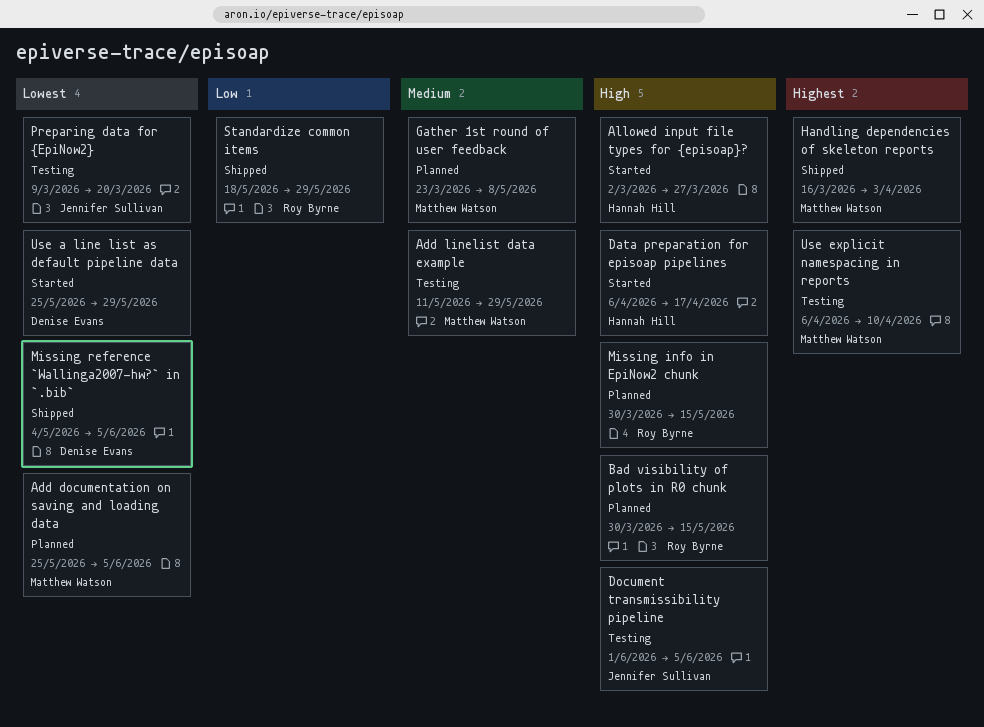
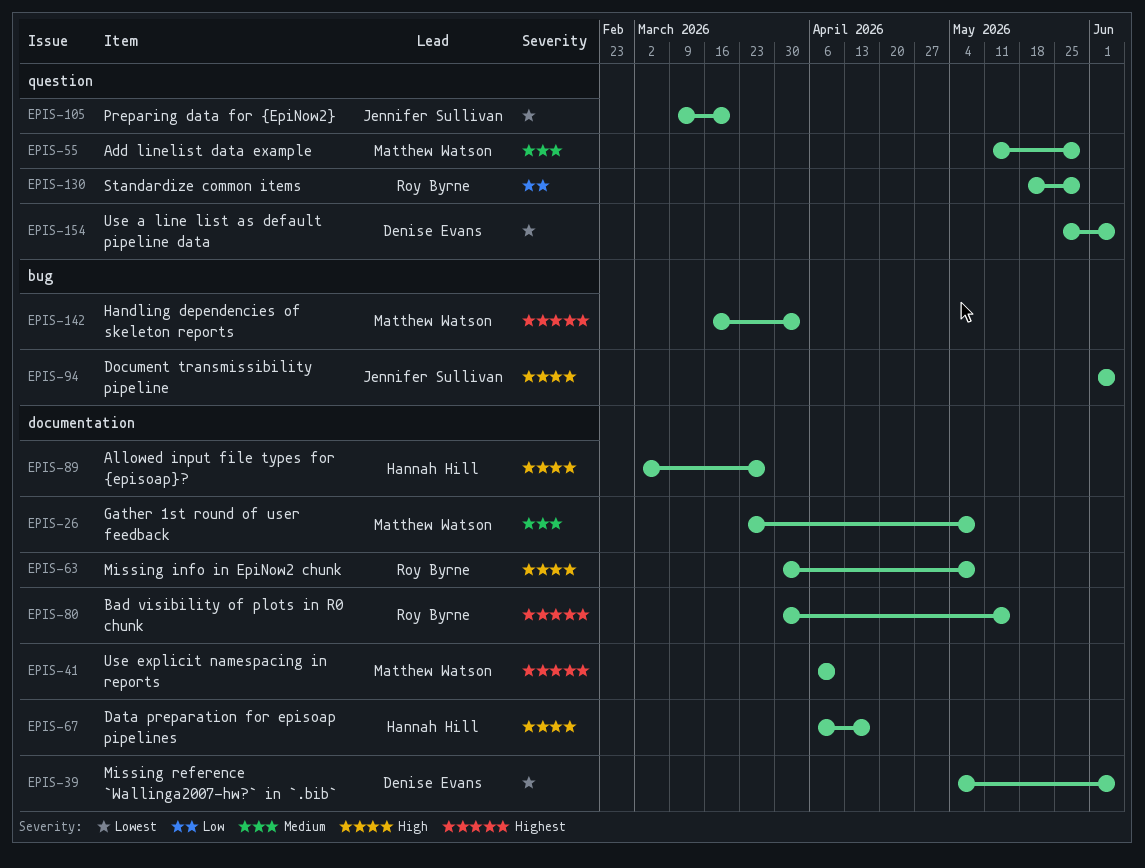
Add documentation on saving and loading data: present -> none
Bad visibility of plots in R0 chunk, priority: High -> Highest
Missing info in EpiNow2 chunk, due: May 15 -> May 8
Use a line list as default pipeline data, due: May 29 -> Jun 5

